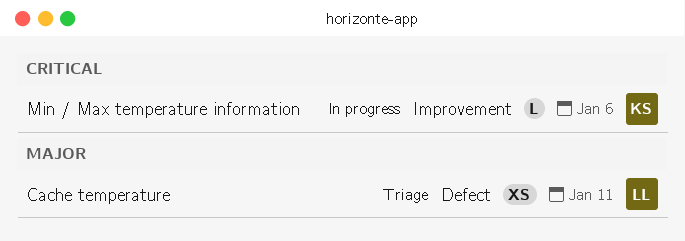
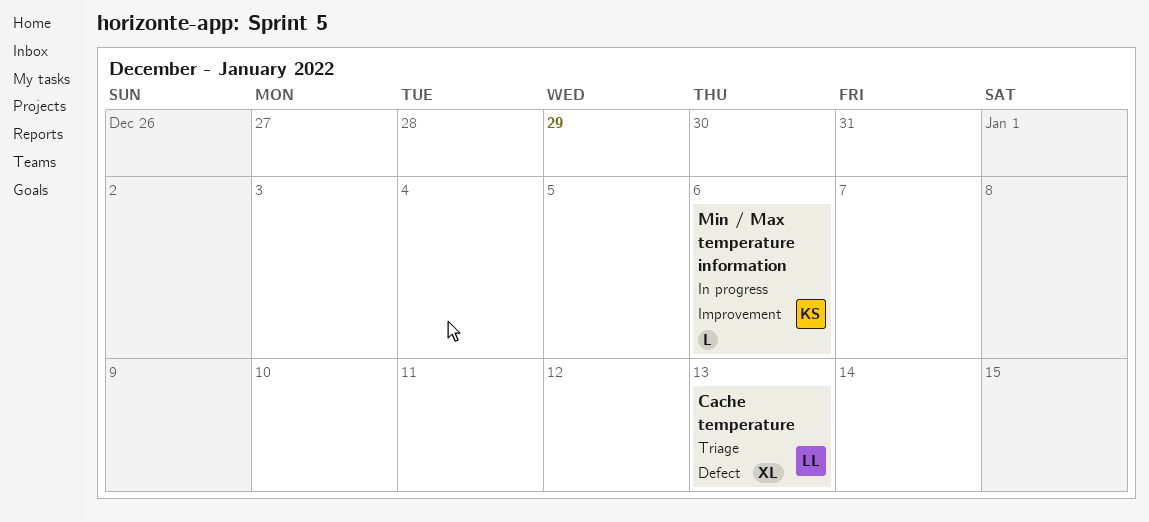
Cache temperature, estimate: XS -> XL
Cache temperature, due: Jan 11 -> Jan 13

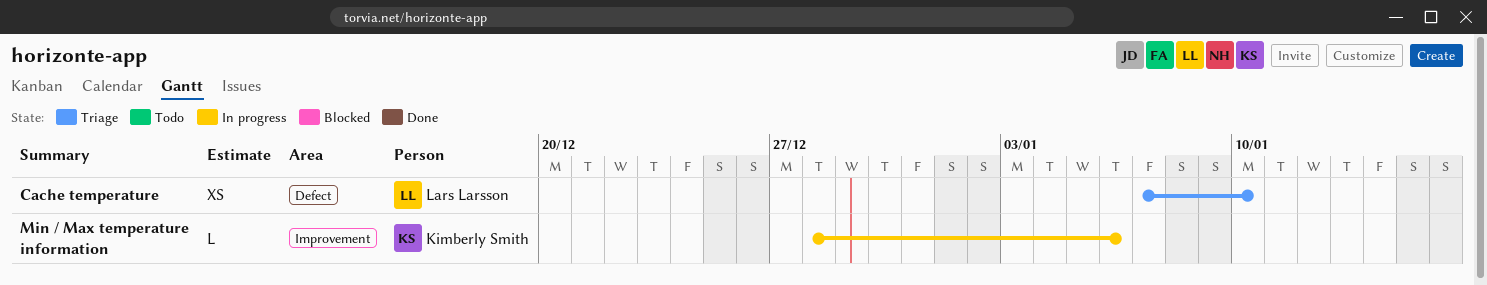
Cache temperature, estimate: XL -> XS
Cache temperature, due: Jan 13 -> Jan 10

